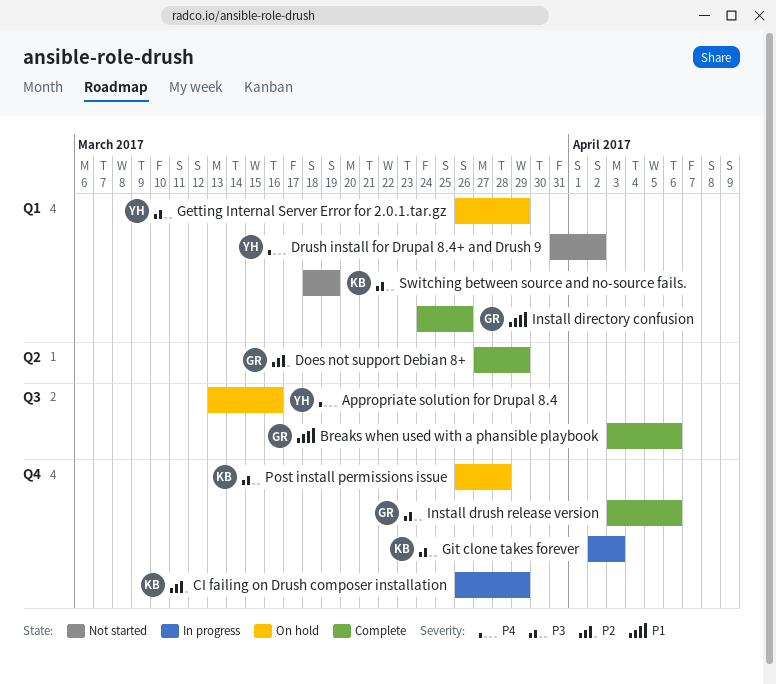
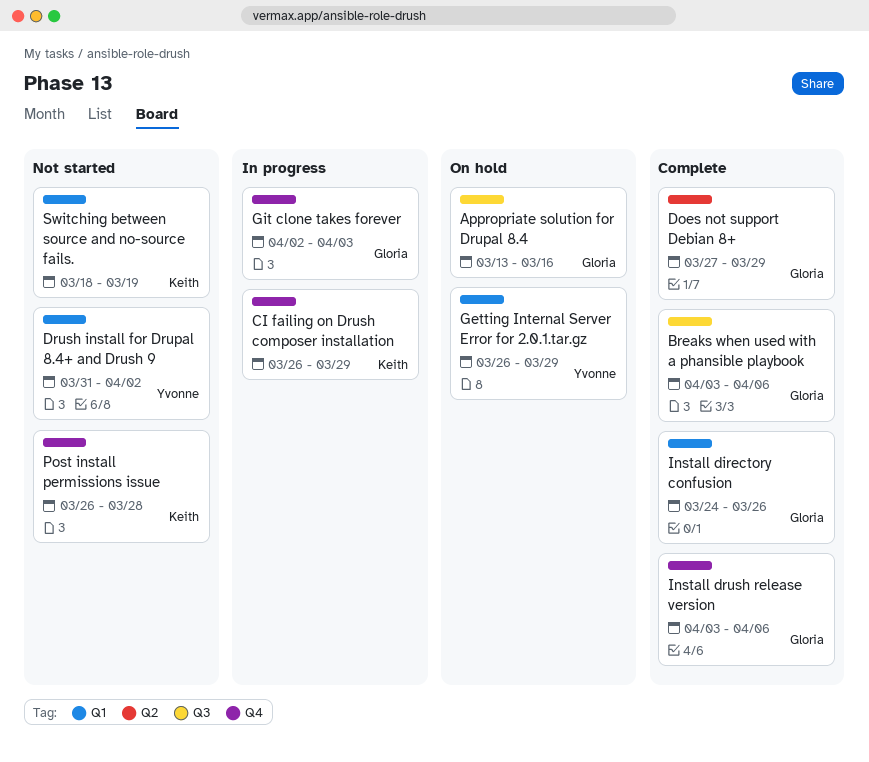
Appropriate solution for Drupal 8.4, owner: Yvonne -> Gloria
Git clone takes forever, owner: Keith -> Gloria
Post install permissions issue, status: On hold -> Not started

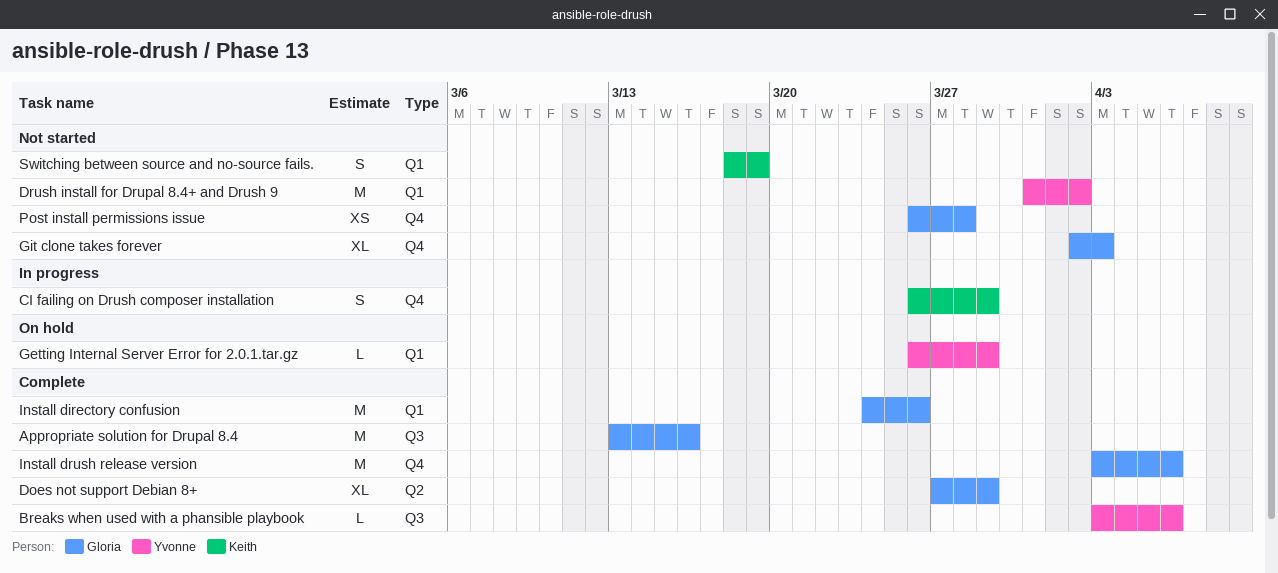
Appropriate solution for Drupal 8.4, status: On hold -> Complete
Breaks when used with a phansible playbook, owner: Gloria -> Yvonne
Git clone takes forever, status: In progress -> Not started
Post install permissions issue, owner: Keith -> Gloria

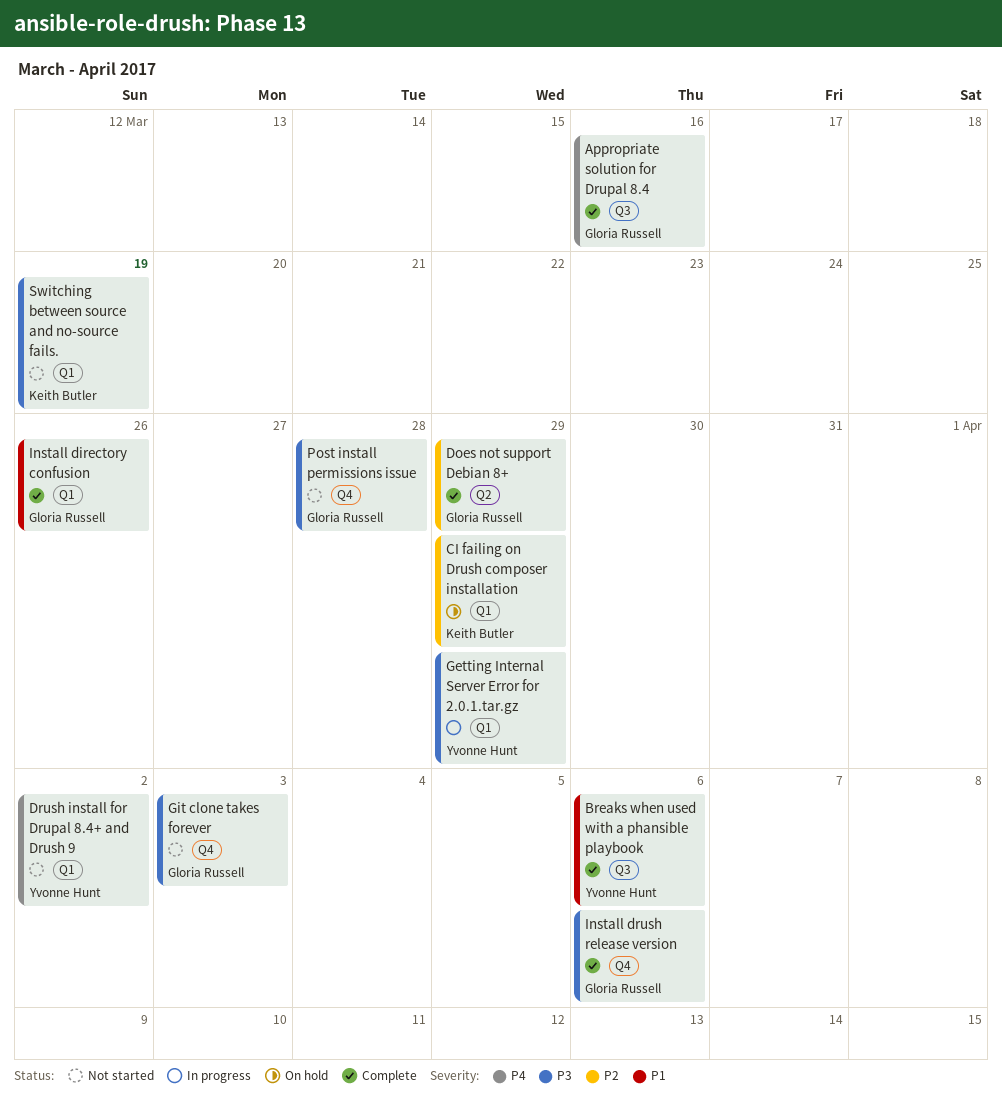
CI failing on Drush composer installation, status: In progress -> On hold
CI failing on Drush composer installation, label: Q4 -> Q1
Getting Internal Server Error for 2.0.1.tar.gz, status: On hold -> In progress

